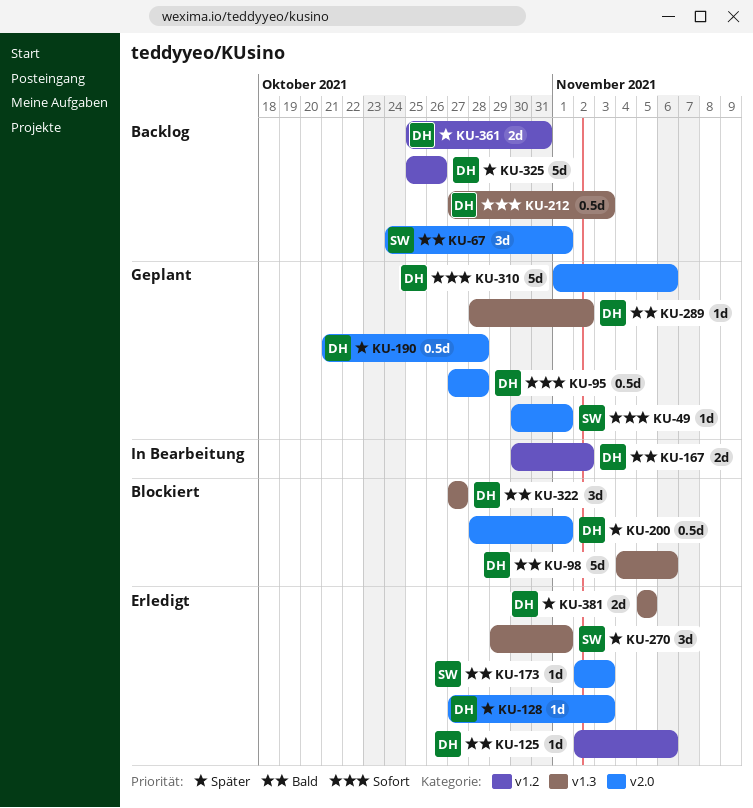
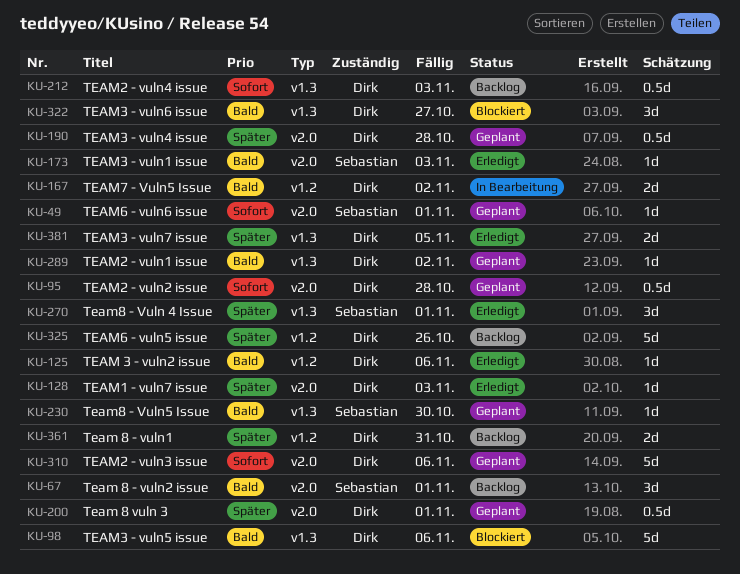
KU-200, status: Blockiert -> Geplant
KU-230: none -> present

